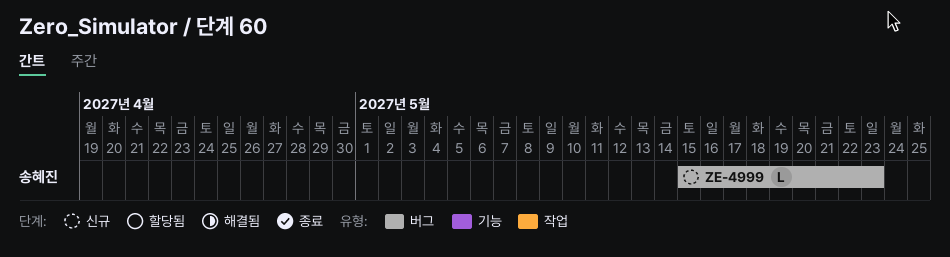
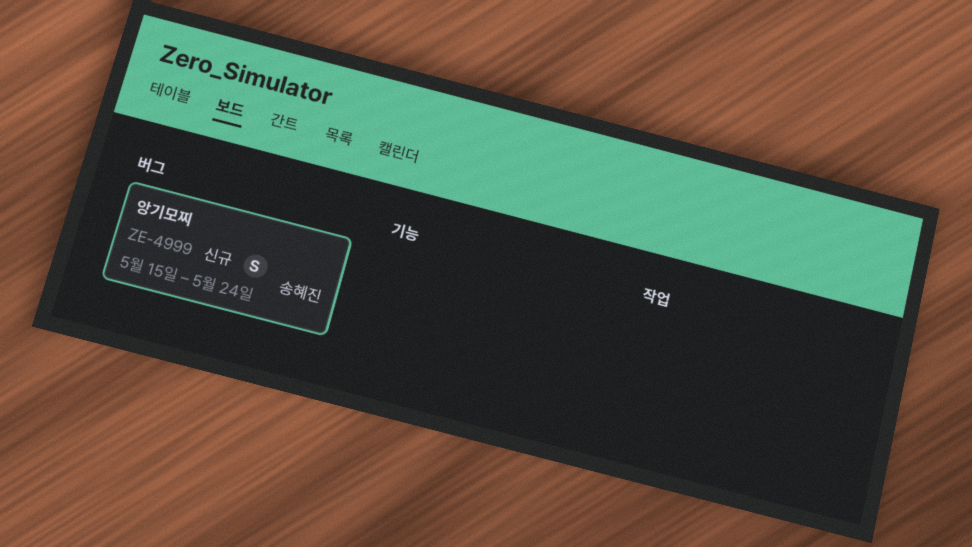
ZE-4999, estimate: L -> S
ZE-4999, due: May 23 -> May 24

